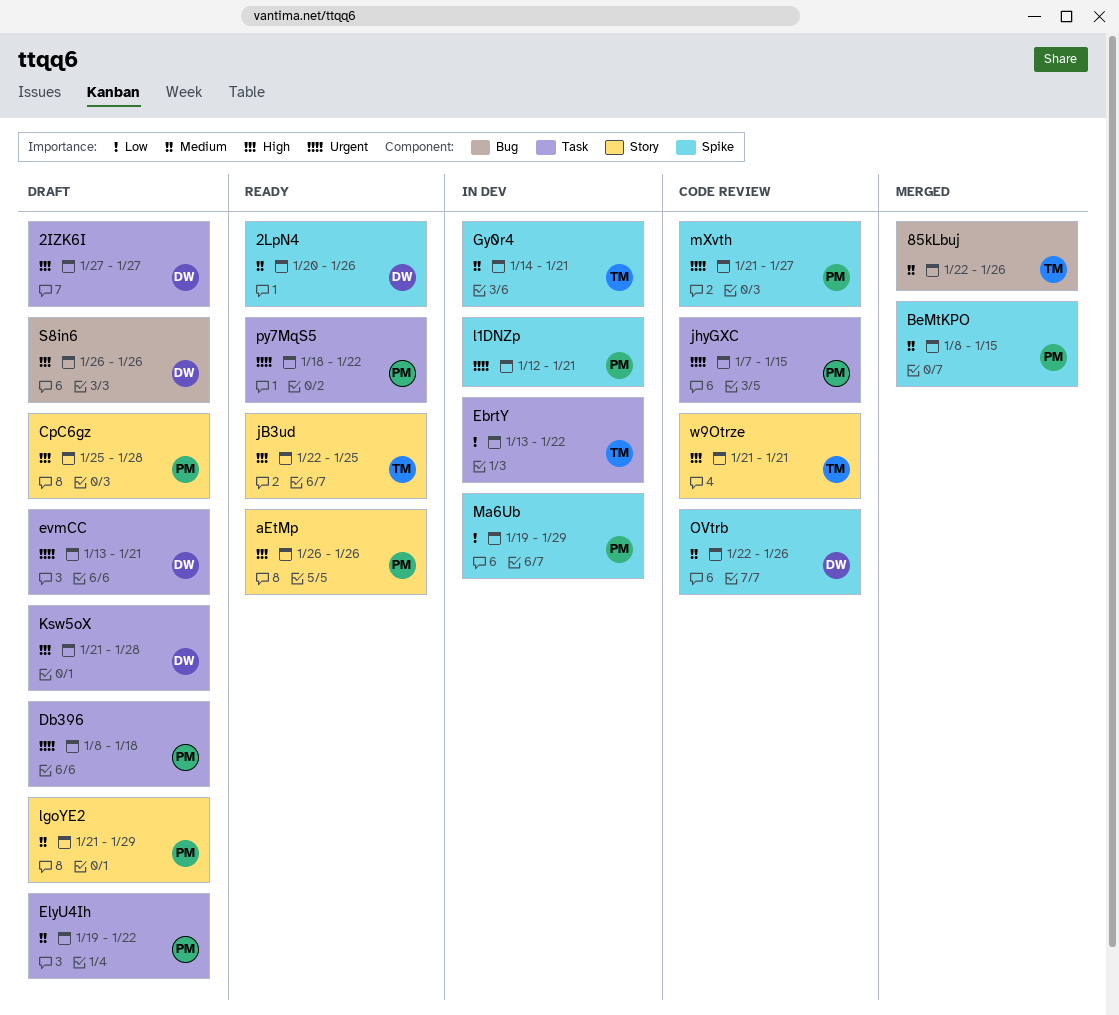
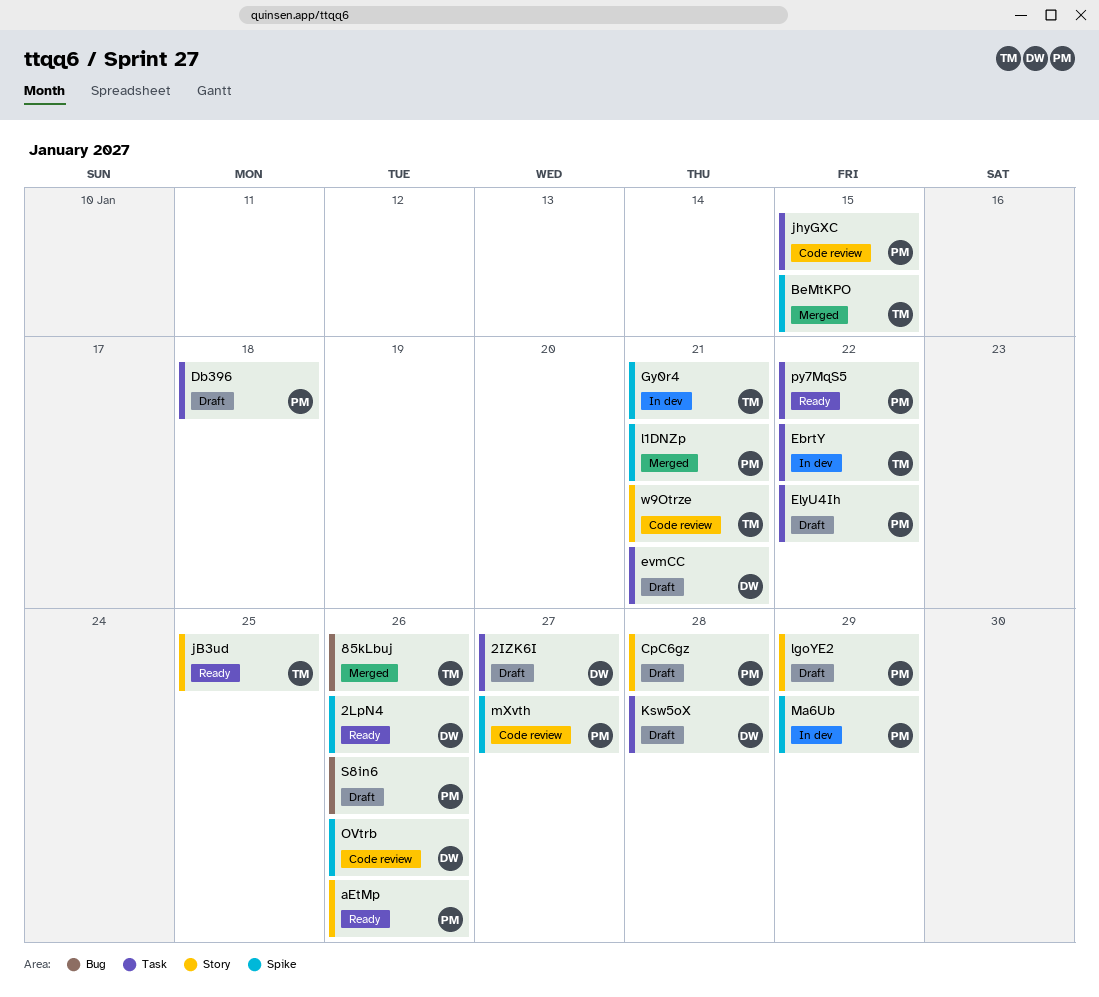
BeMtKPO, owner: PM -> TM
l1DNZp, status: In dev -> Merged
S8in6, owner: DW -> PM

